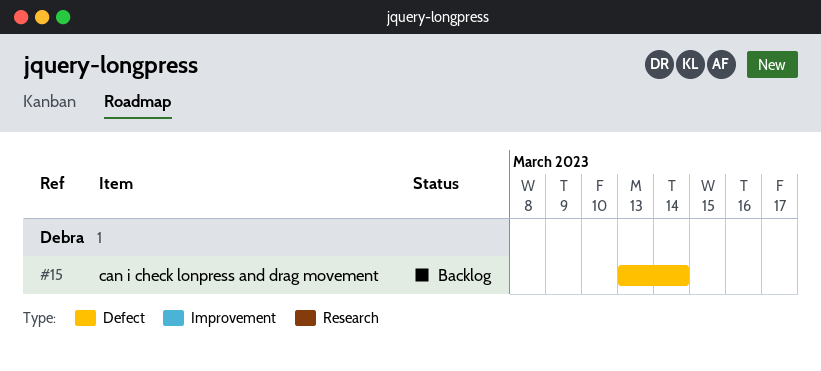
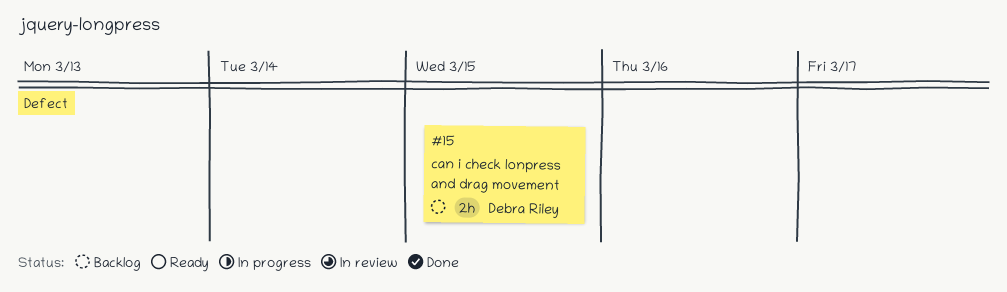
#15, due: Mar 14 -> Mar 15

